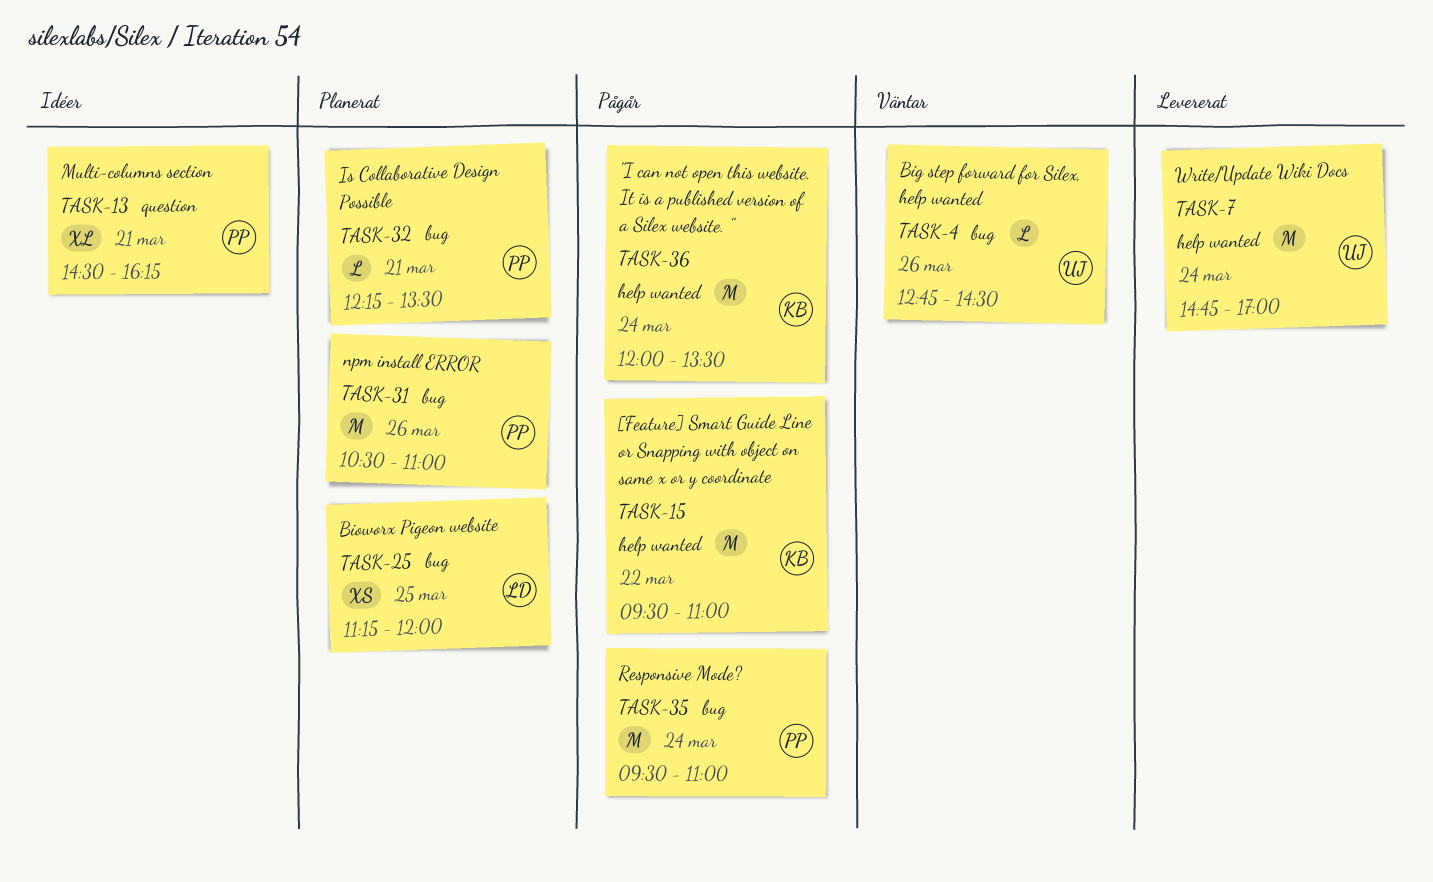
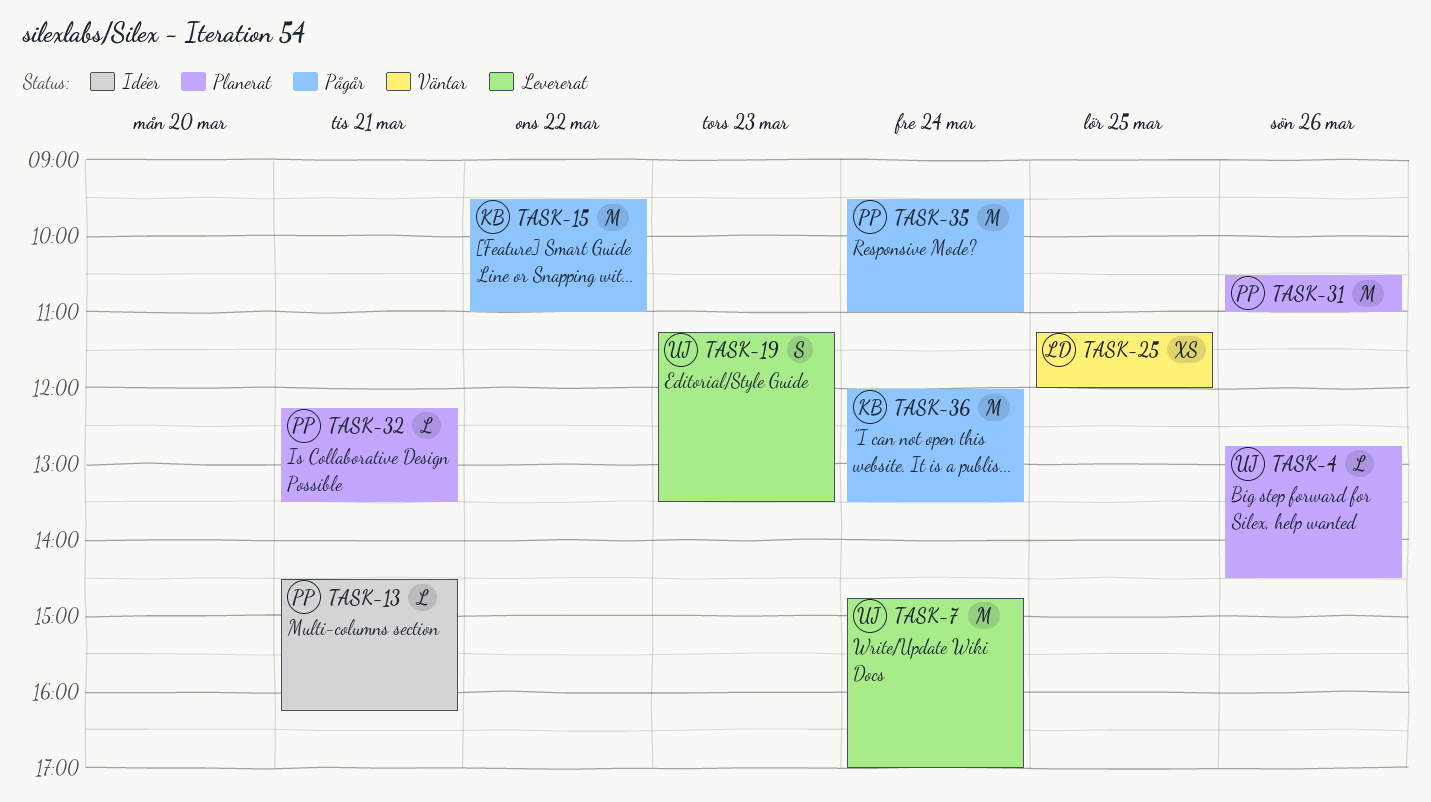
TASK-4, status: Väntar -> Planerat
TASK-13, estimate: XL -> L
TASK-19: none -> present
TASK-25, status: Planerat -> Väntar

